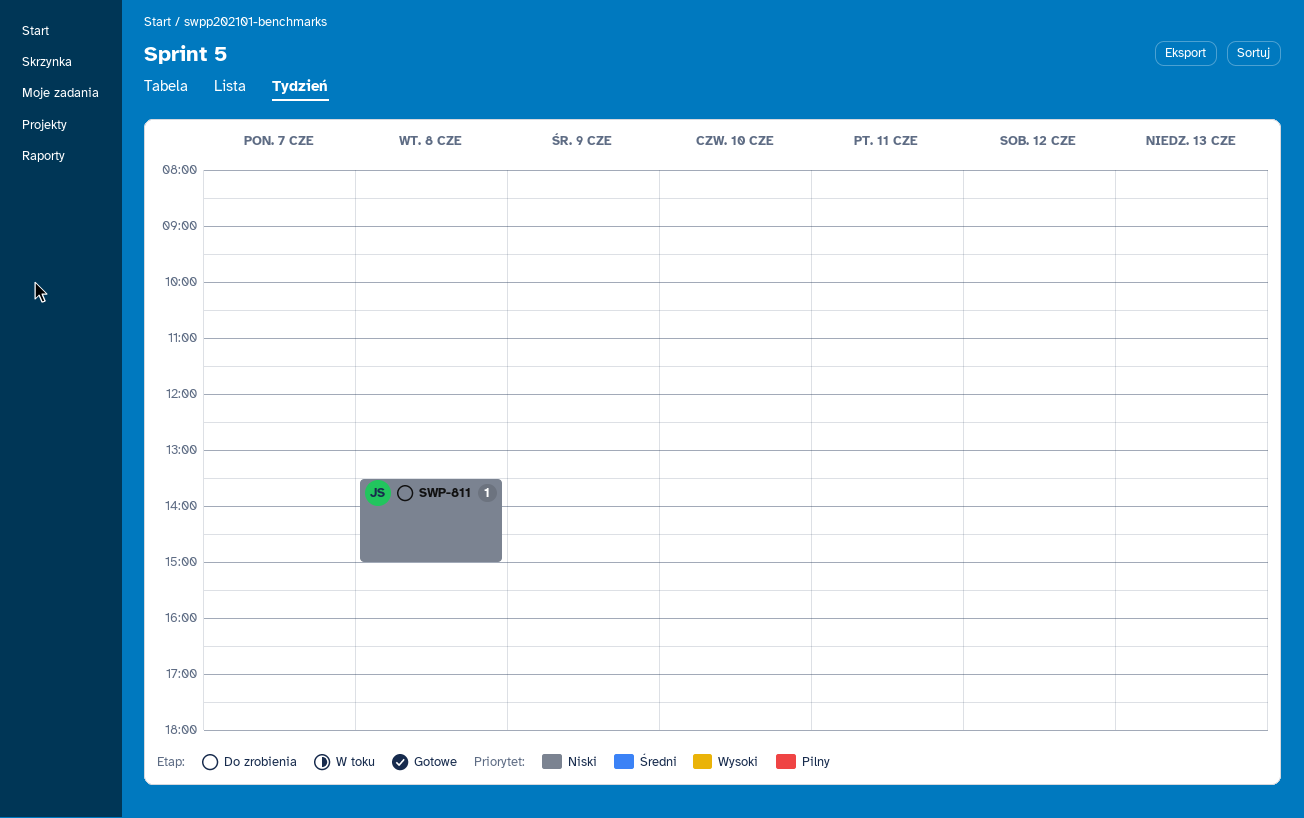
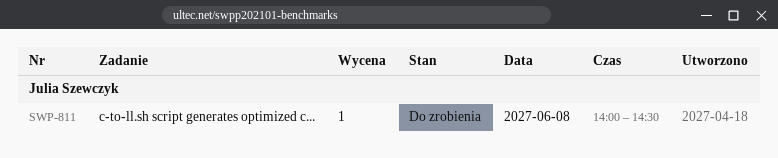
SWP-811, begins: 13:30 -> 14:00
SWP-811, ends: 15:00 -> 14:30

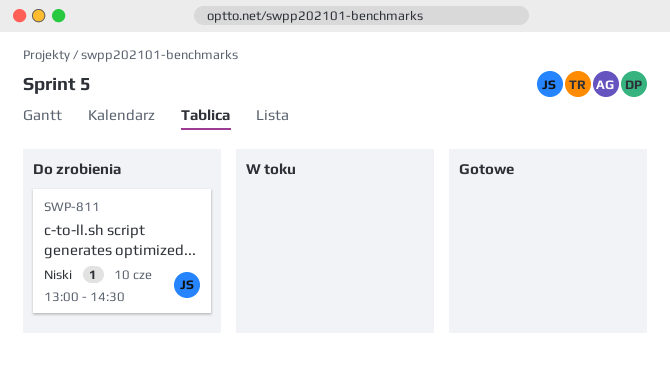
SWP-811, day: Jun 8 -> Jun 10
SWP-811, begins: 14:00 -> 13:00

